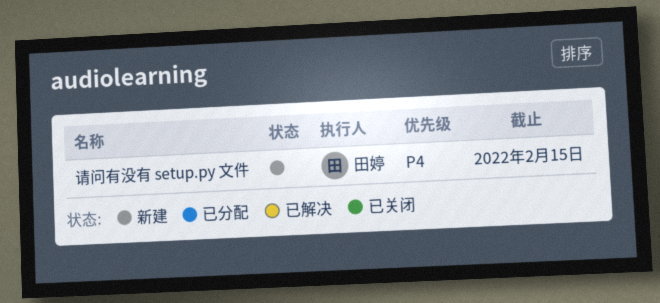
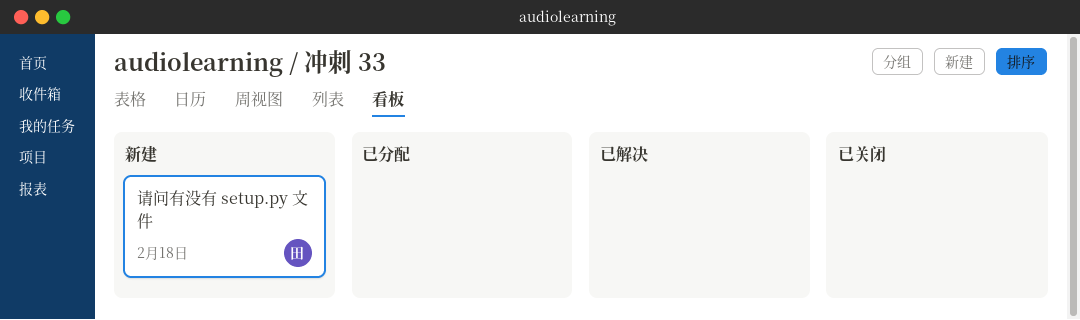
请问有没有 setup.py 文件, due: Feb 15 -> Feb 18

